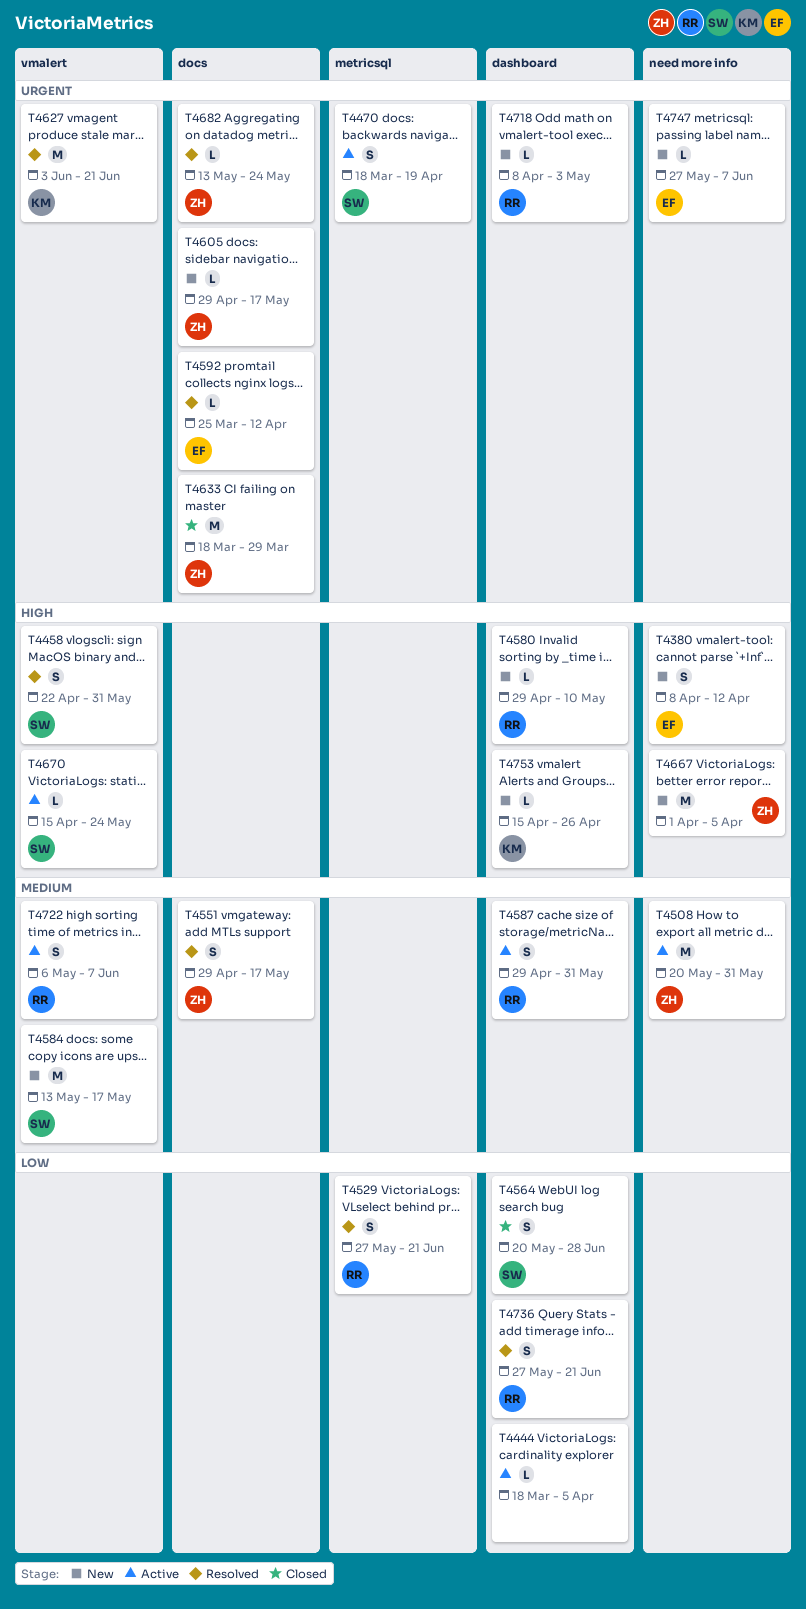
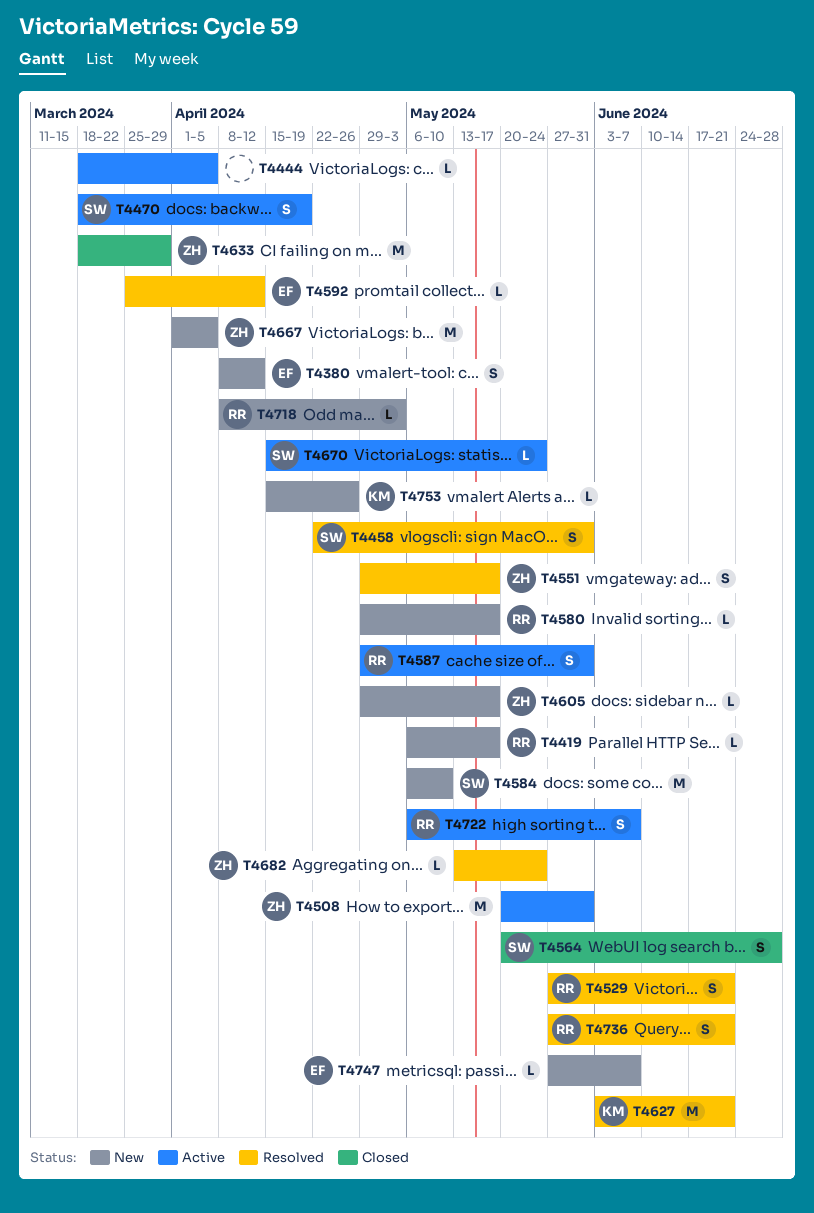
T4419: none -> present
T4580, due: May 10 -> May 17
T4584, start: May 13 -> May 6
T4584, due: May 17 -> May 10

